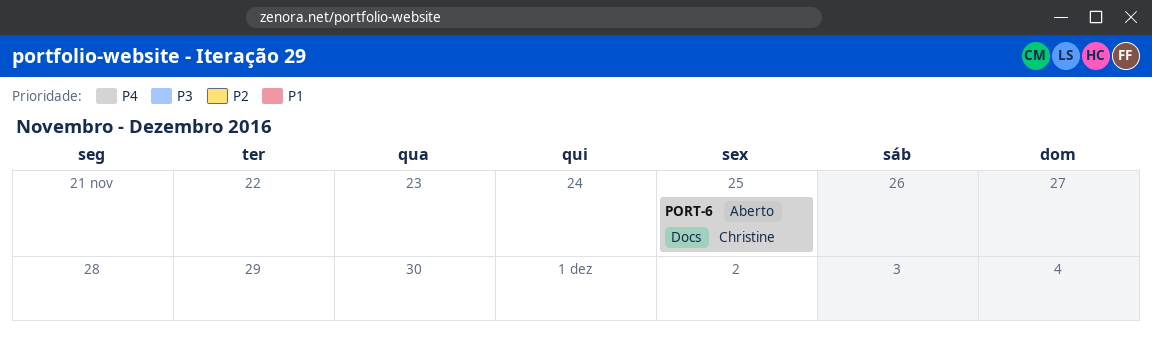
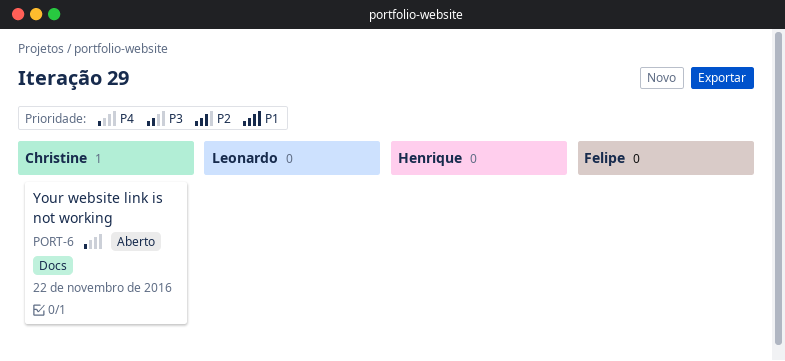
PORT-6, due: Nov 25 -> Nov 22

